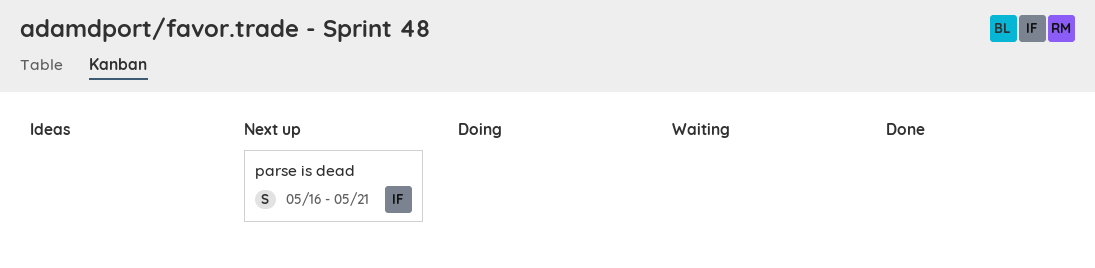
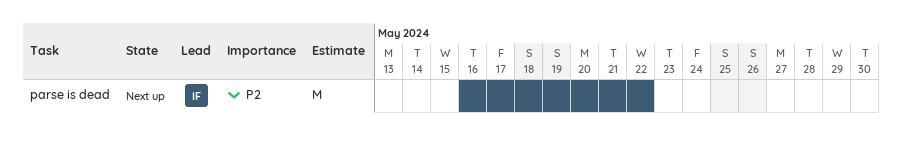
parse is dead, estimate: S -> M
parse is dead, due: May 21 -> May 22

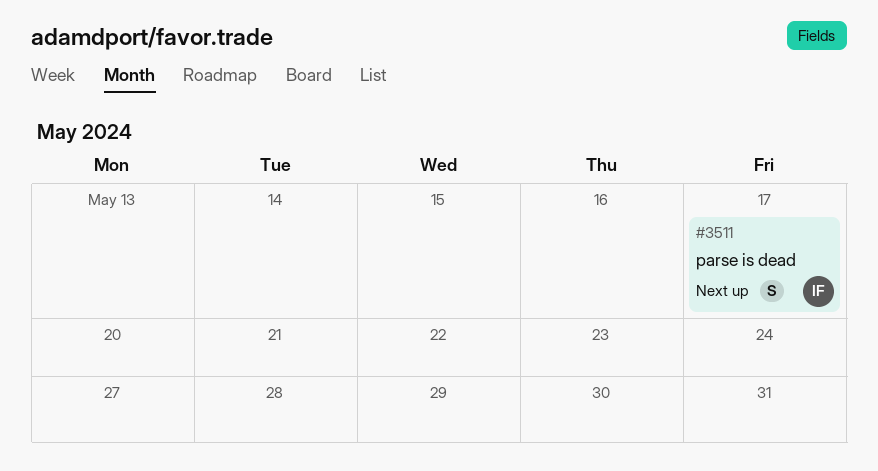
parse is dead, estimate: M -> S
parse is dead, due: May 22 -> May 17

